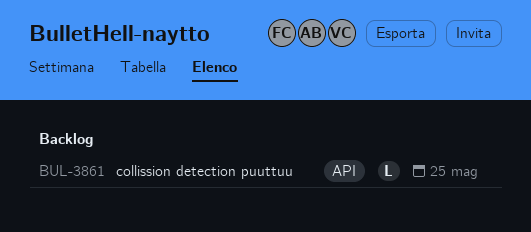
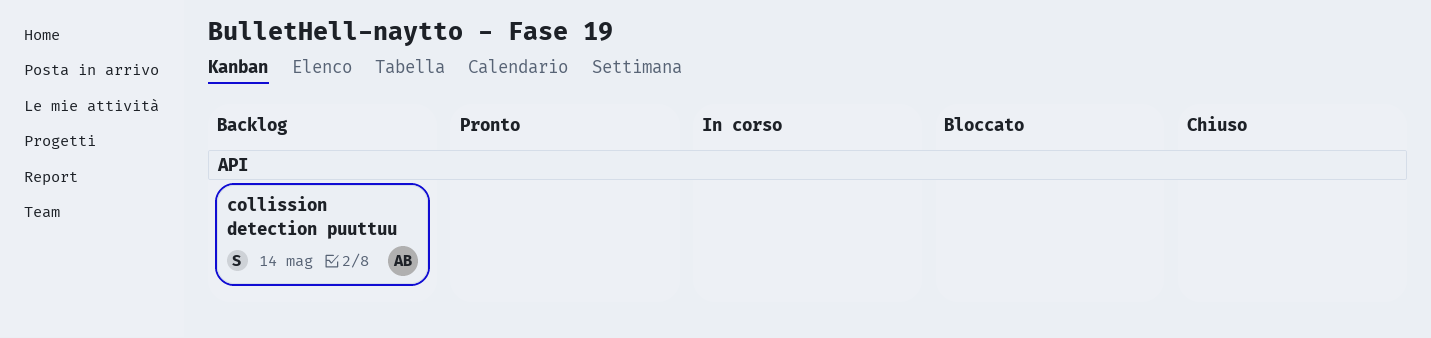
collission detection puuttuu, estimate: L -> S
collission detection puuttuu, due: May 25 -> May 14

